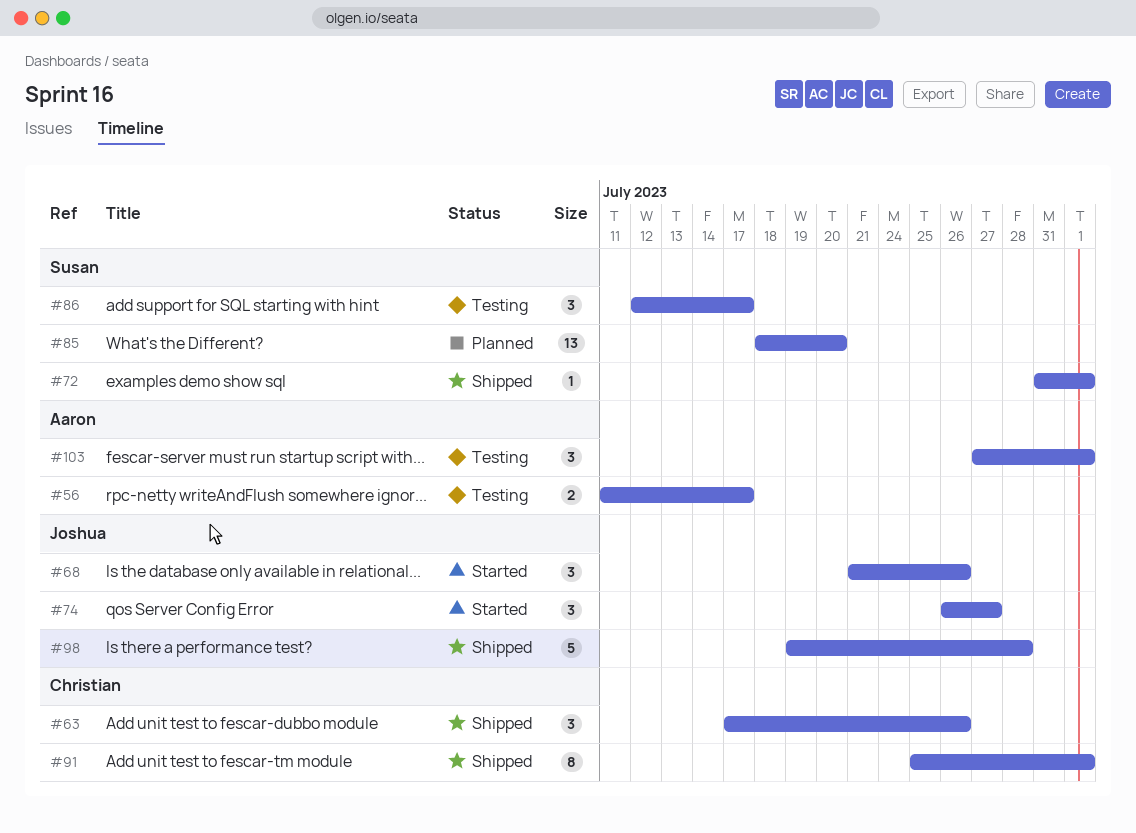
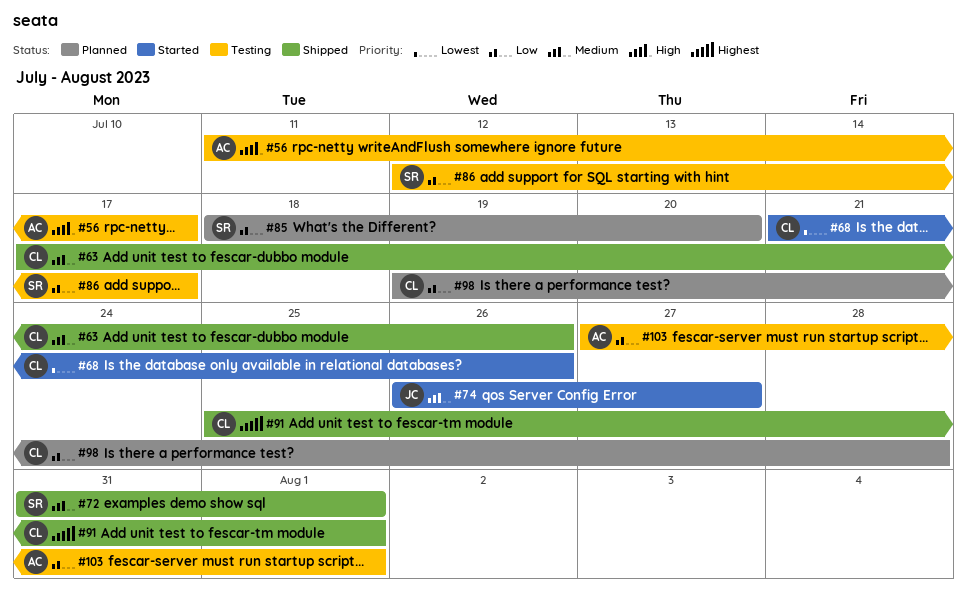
#68, owner: Joshua -> Christian
#98, status: Shipped -> Planned
#98, owner: Joshua -> Christian

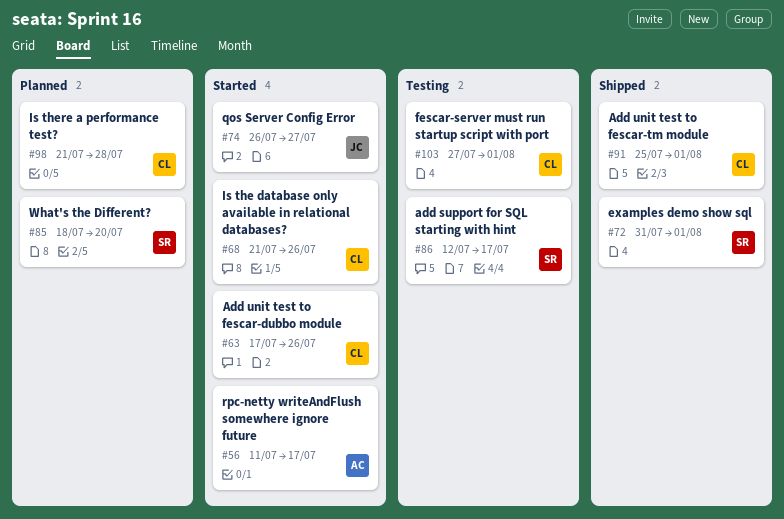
#56, status: Testing -> Started
#63, status: Shipped -> Started
#98, start: Jul 19 -> Jul 21
#103, owner: AC -> CL

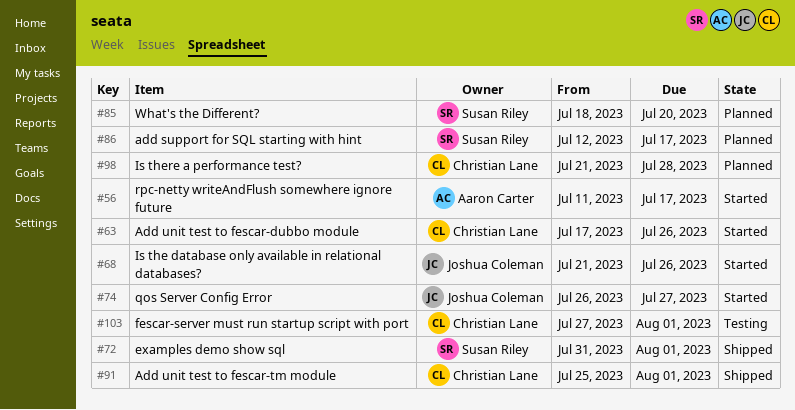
#68, owner: Christian Lane -> Joshua Coleman
#86, status: Testing -> Planned

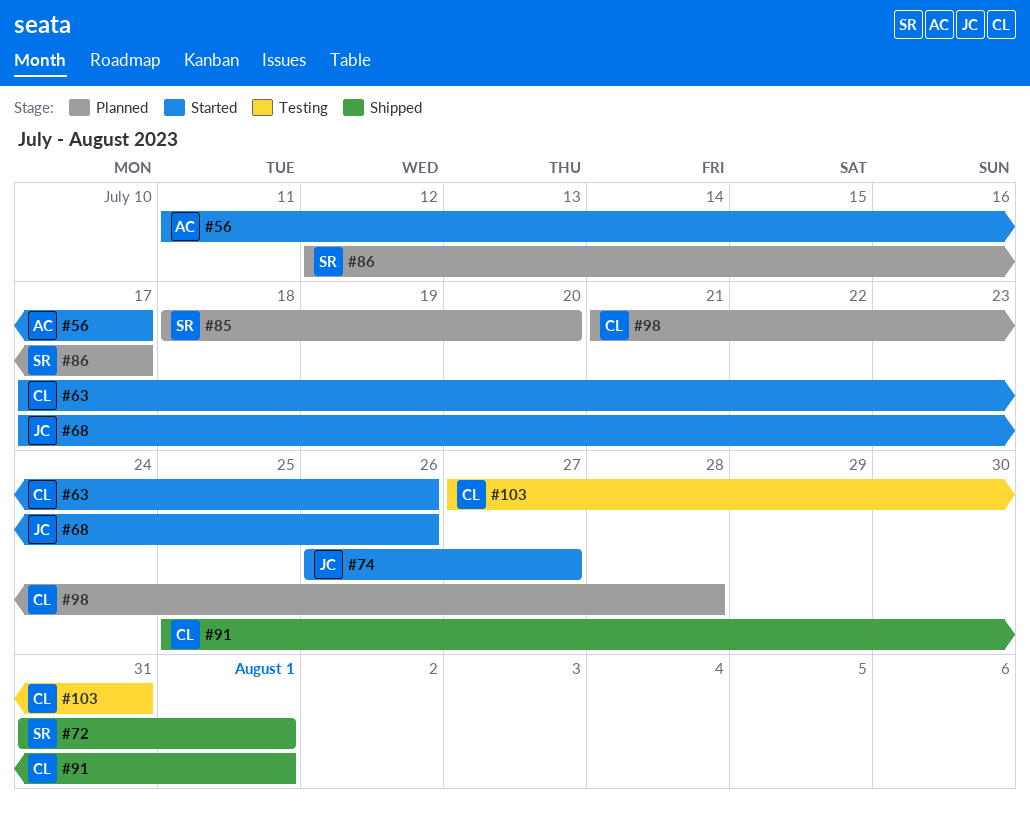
#68, start: Jul 21 -> Jul 17
#103, due: Aug 1 -> Jul 31

